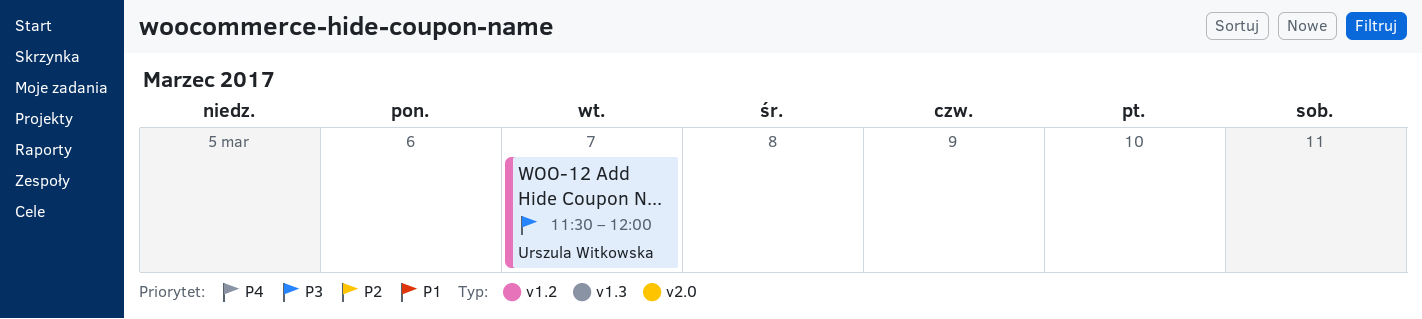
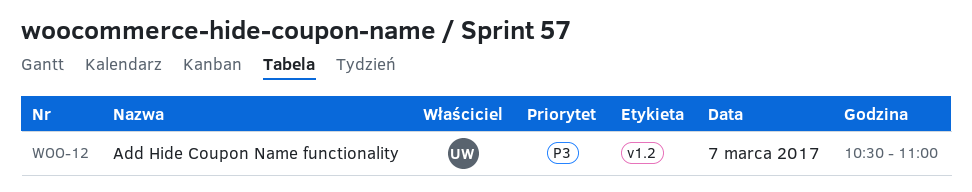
WOO-12, begins: 11:30 -> 10:30
WOO-12, ends: 12:00 -> 11:00

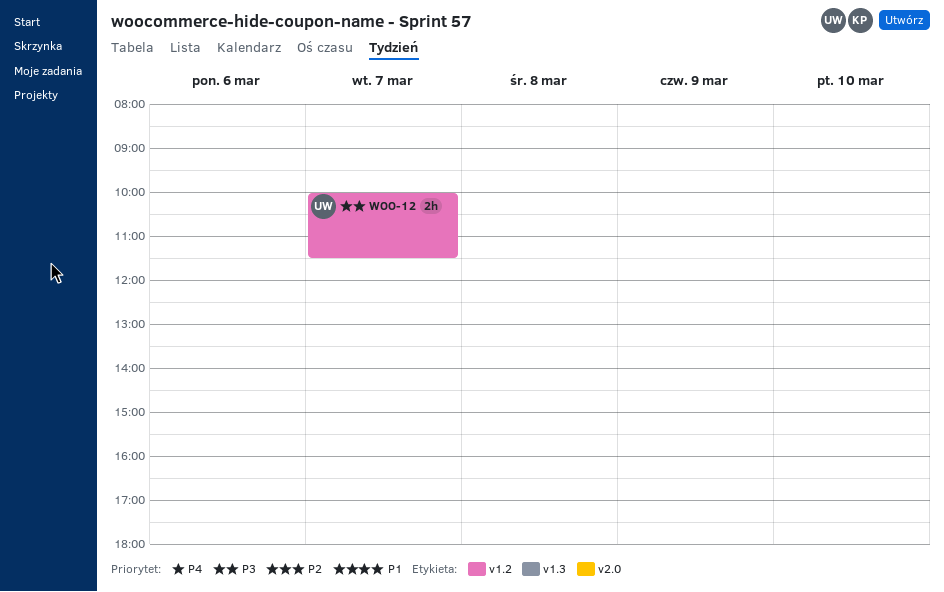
WOO-12, begins: 10:30 -> 10:00
WOO-12, ends: 11:00 -> 11:30

